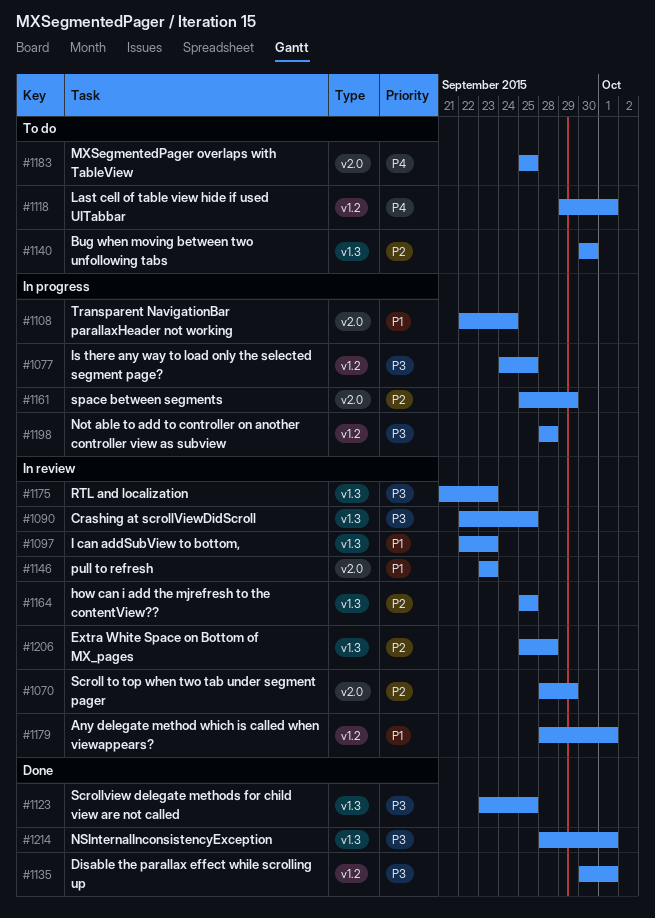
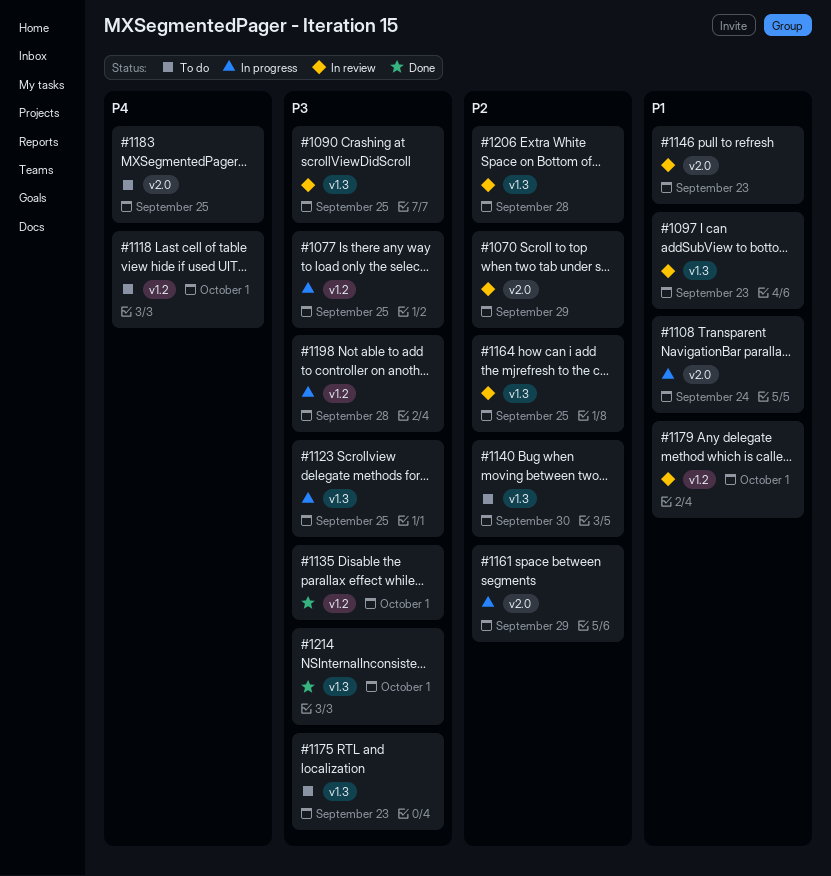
#1123, status: Done -> In progress
#1175, status: In review -> To do

